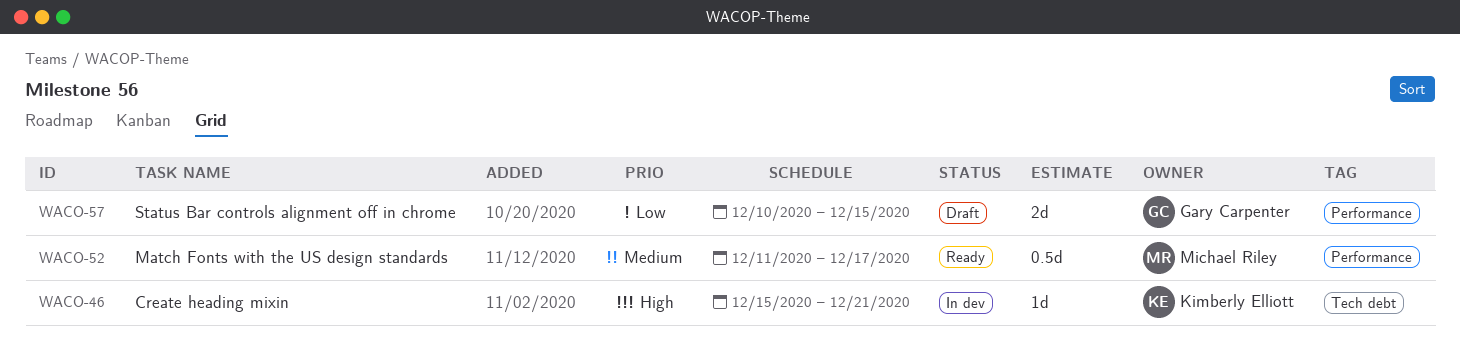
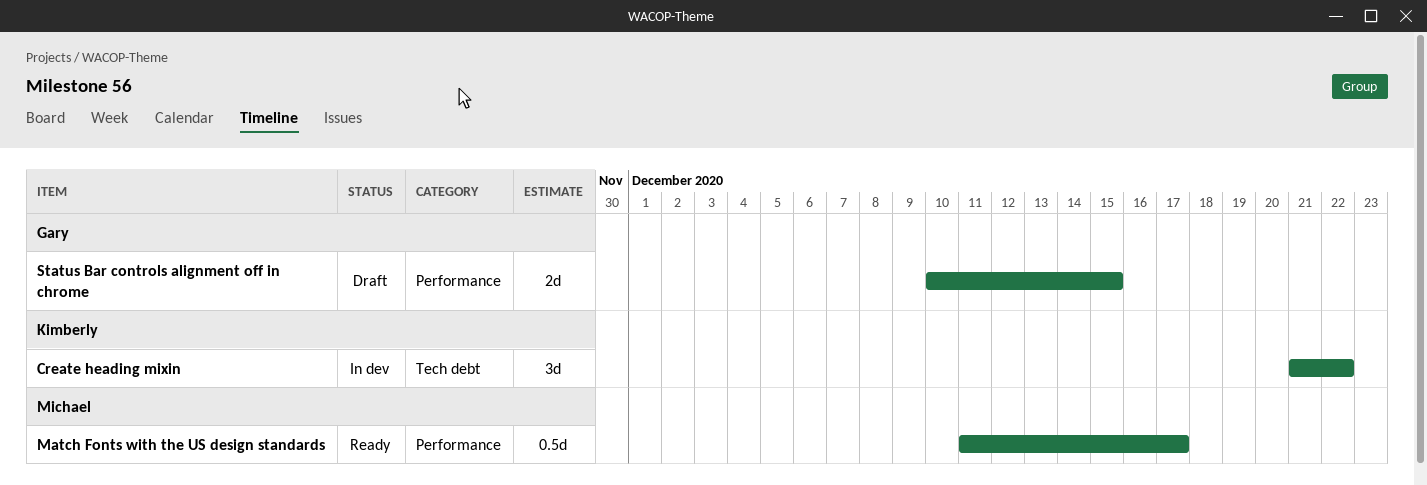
Create heading mixin, estimate: 1d -> 3d
Create heading mixin, start: Dec 15 -> Dec 21
Create heading mixin, due: Dec 21 -> Dec 22

